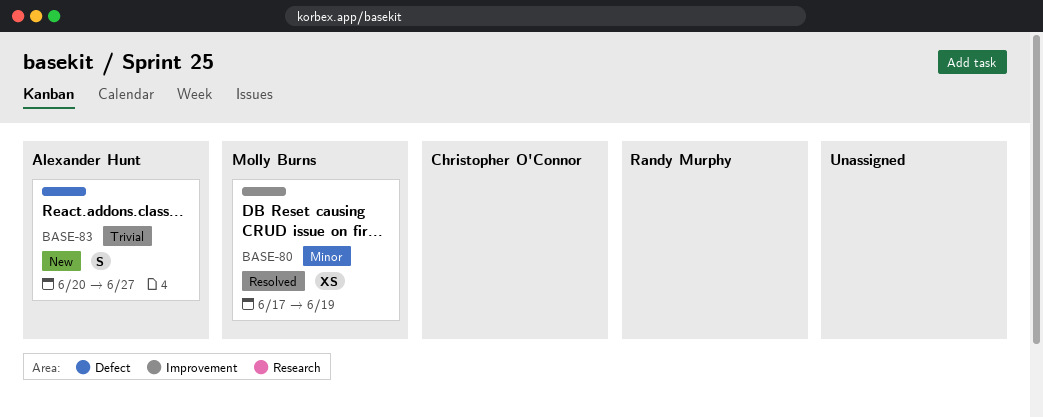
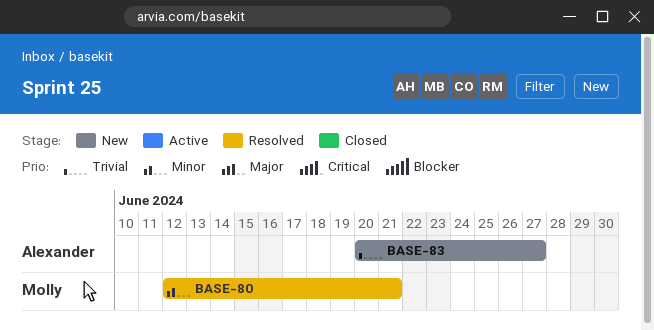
BASE-80, start: Jun 17 -> Jun 12
BASE-80, due: Jun 19 -> Jun 21

